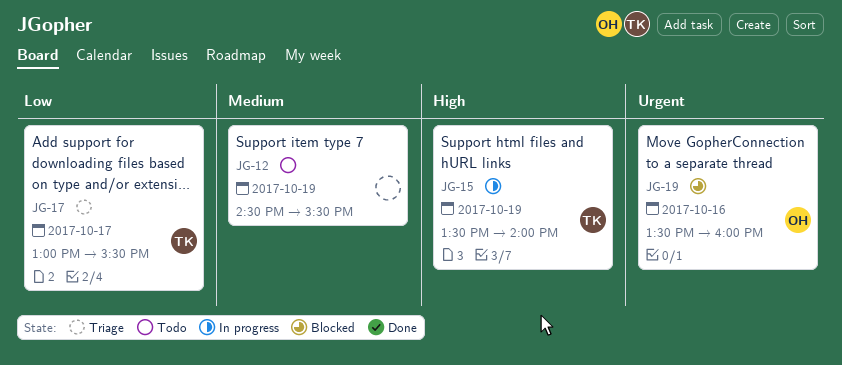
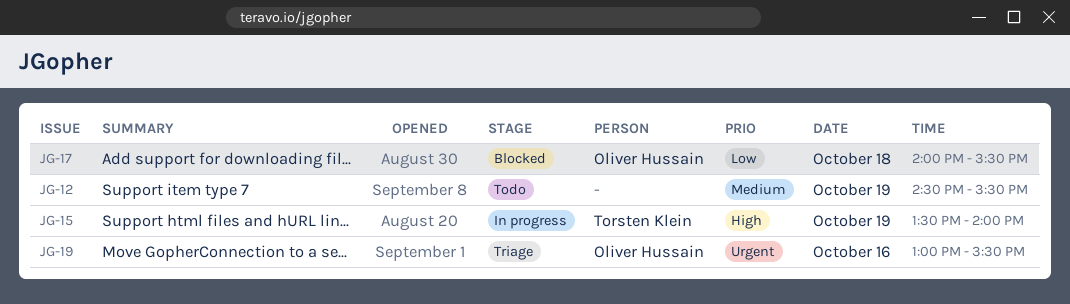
JG-17, status: Triage -> Blocked
JG-17, owner: Torsten Klein -> Oliver Hussain
JG-17, day: Oct 17 -> Oct 18
JG-17, begins: 13:00 -> 14:00
JG-19, status: Blocked -> Triage
JG-19, begins: 13:30 -> 13:00
JG-19, ends: 16:00 -> 15:30

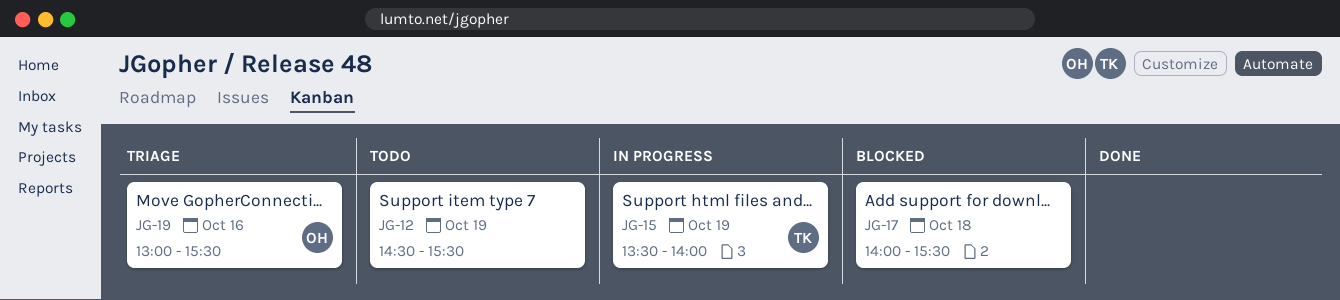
JG-17, owner: Oliver Hussain -> none

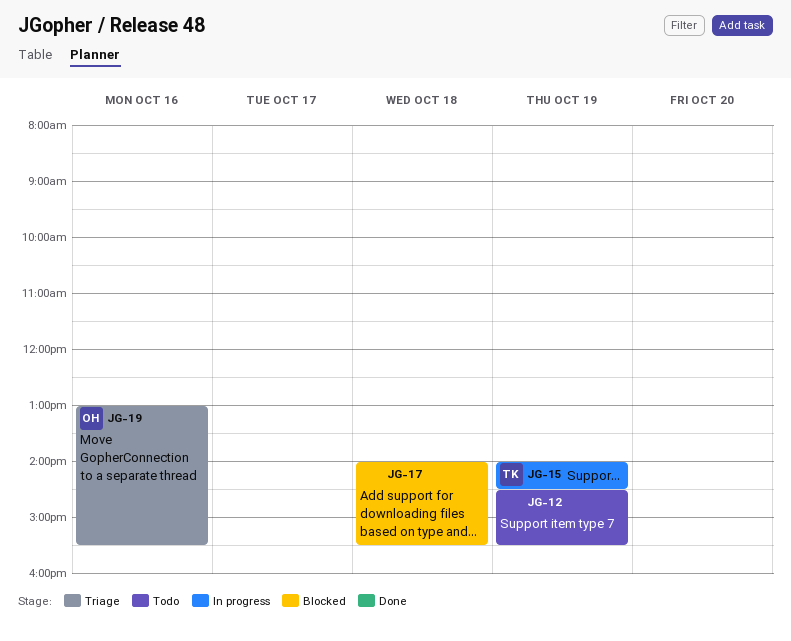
JG-15, begins: 13:30 -> 14:00
JG-15, ends: 14:00 -> 14:30

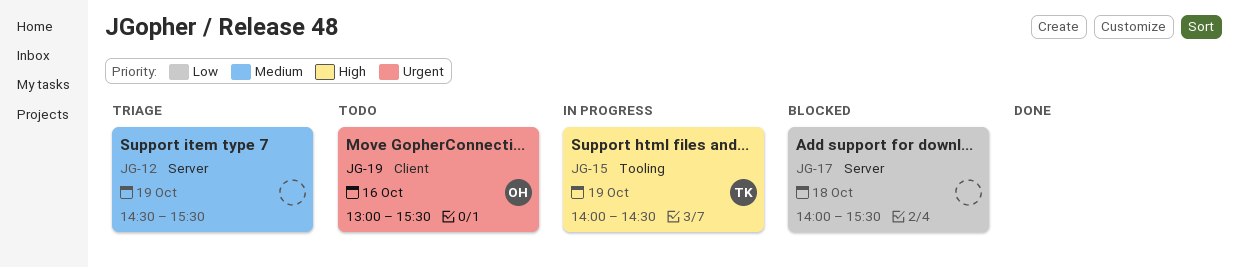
JG-12, status: Todo -> Triage
JG-19, status: Triage -> Todo

